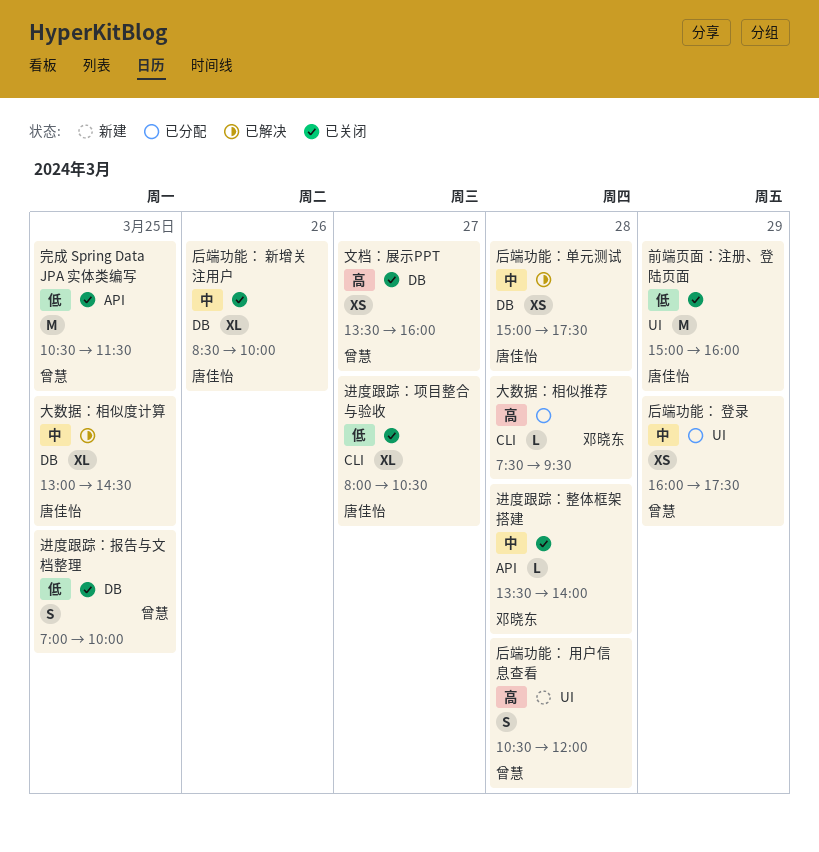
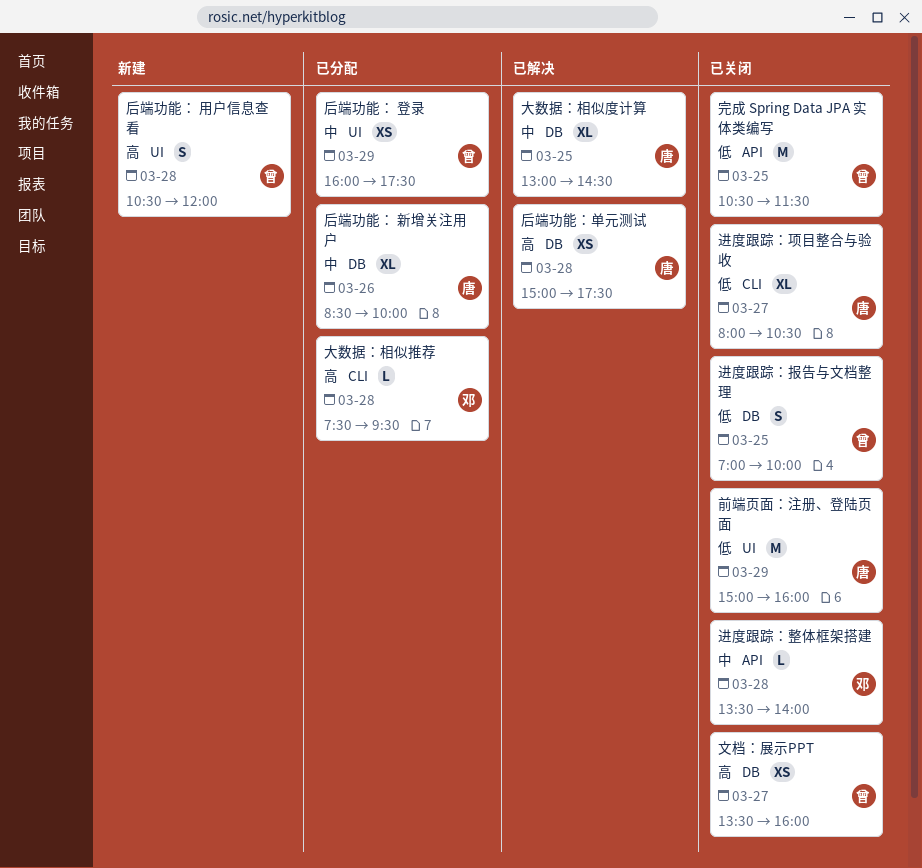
后端功能： 新增关注用户, status: 已关闭 -> 已分配
后端功能：单元测试, priority: 中 -> 高

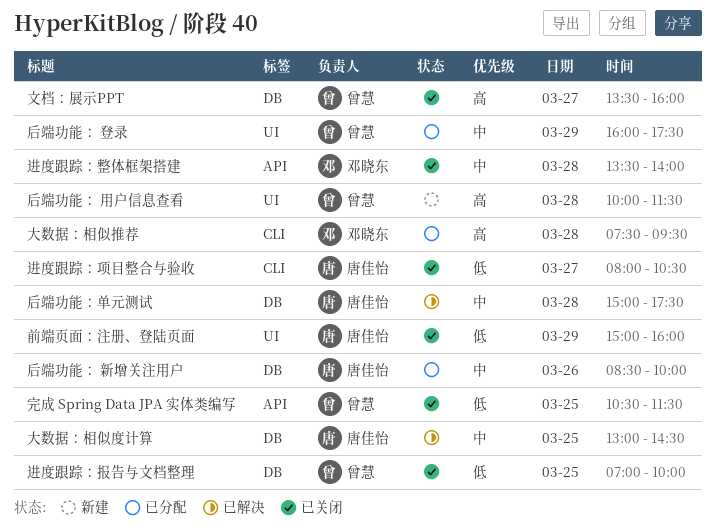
后端功能： 用户信息查看, begins: 10:30 -> 10:00
后端功能： 用户信息查看, ends: 12:00 -> 11:30
后端功能：单元测试, priority: 高 -> 中

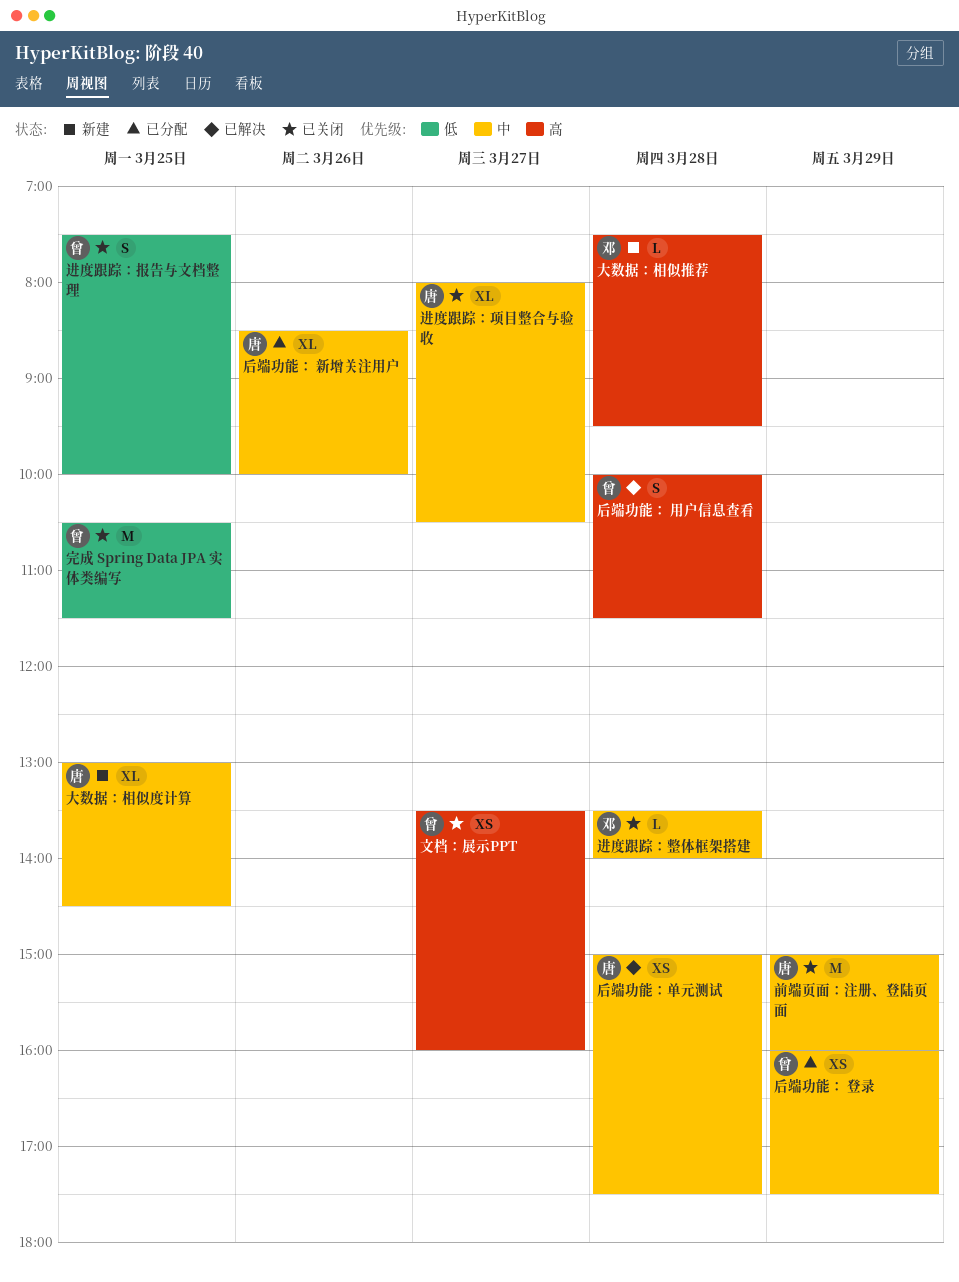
前端页面：注册、登陆页面, priority: 低 -> 中
后端功能： 用户信息查看, status: 新建 -> 已解决
大数据：相似度计算, status: 已解决 -> 新建
大数据：相似推荐, status: 已分配 -> 新建
进度跟踪：报告与文档整理, begins: 07:00 -> 07:30
进度跟踪：项目整合与验收, priority: 低 -> 中

